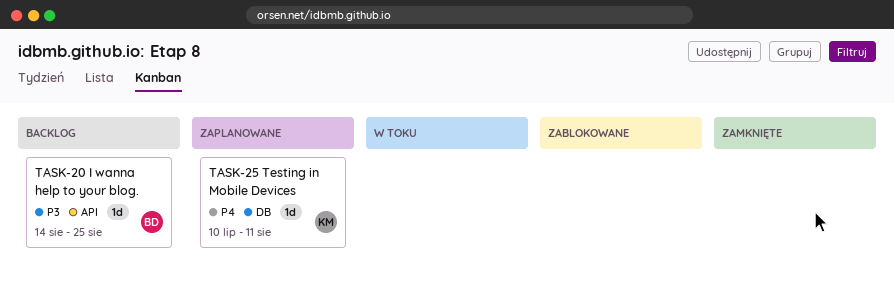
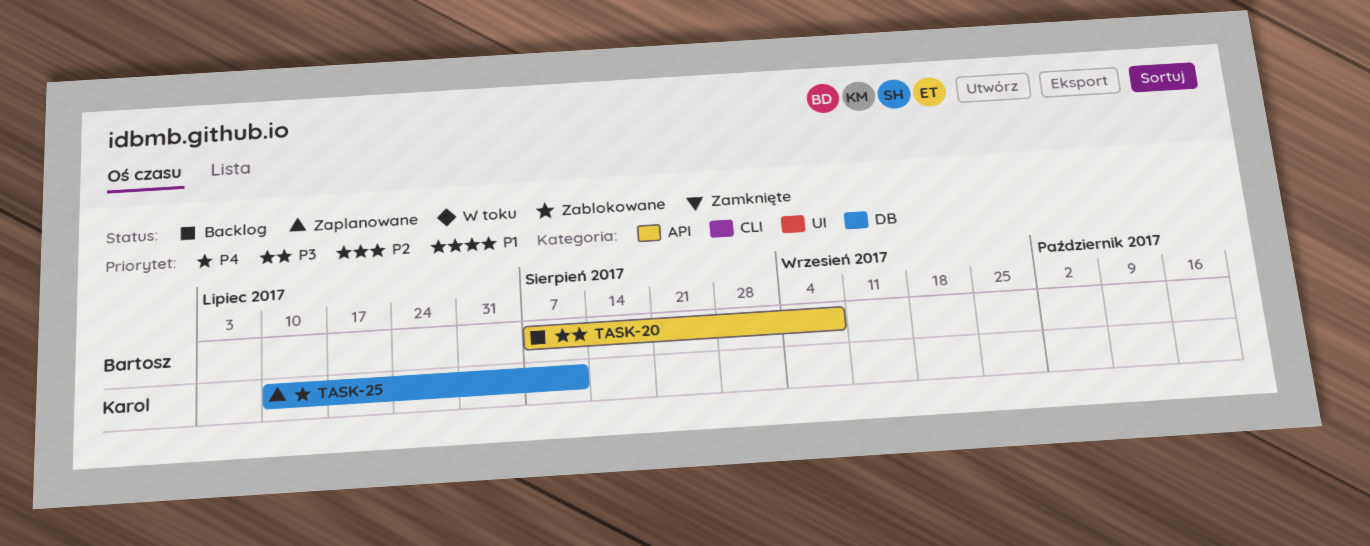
TASK-20, start: Aug 14 -> Aug 7
TASK-20, due: Aug 25 -> Sep 8

